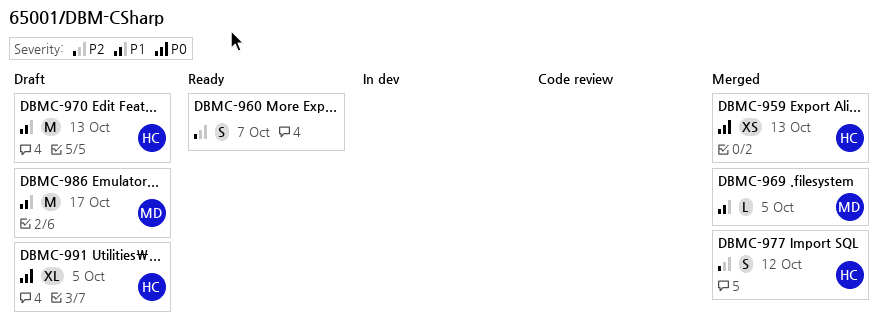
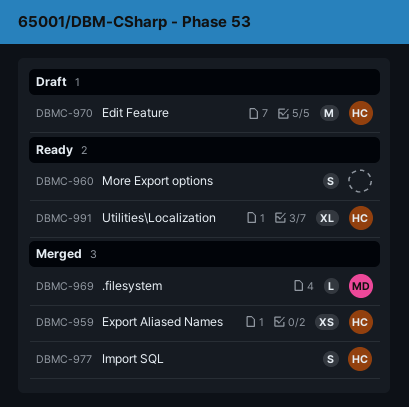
DBMC-986: present -> none
DBMC-991, status: Draft -> Ready

